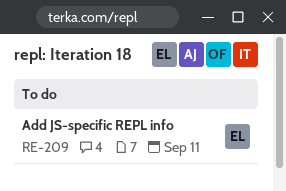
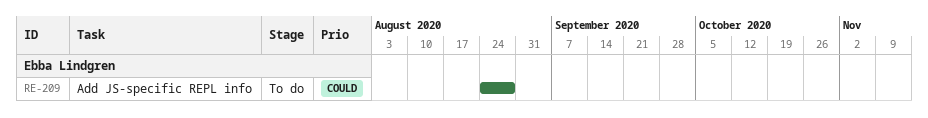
RE-209, due: Sep 11 -> Aug 28

